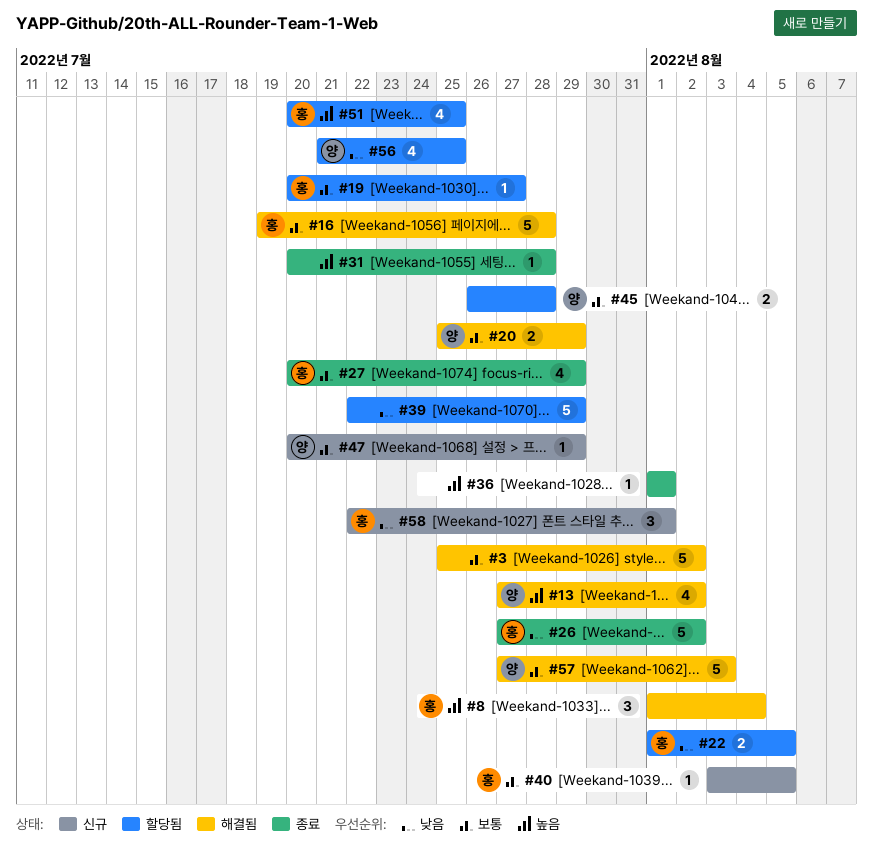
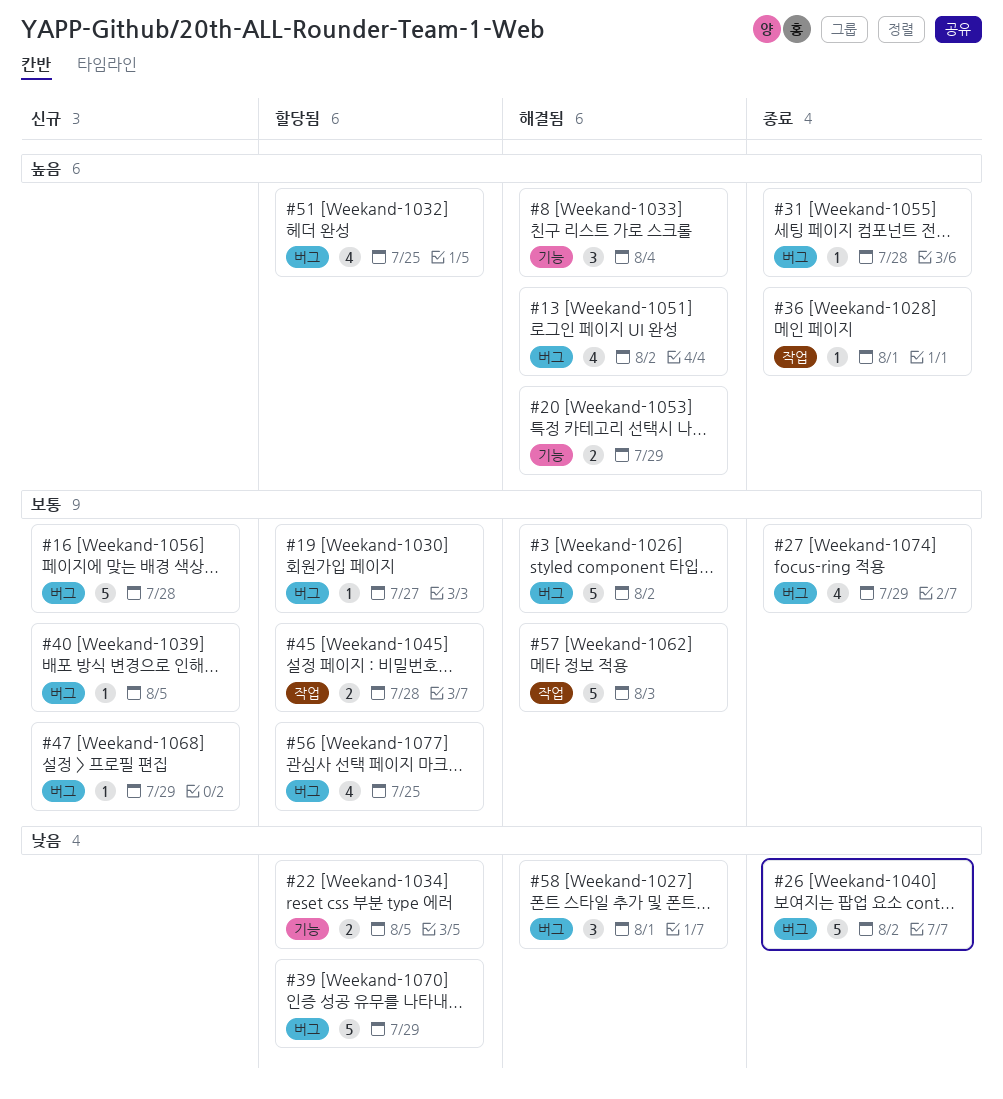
#16, status: 해결됨 -> 신규
#20, priority: 보통 -> 높음
#56, priority: 낮음 -> 보통
#58, status: 신규 -> 해결됨

